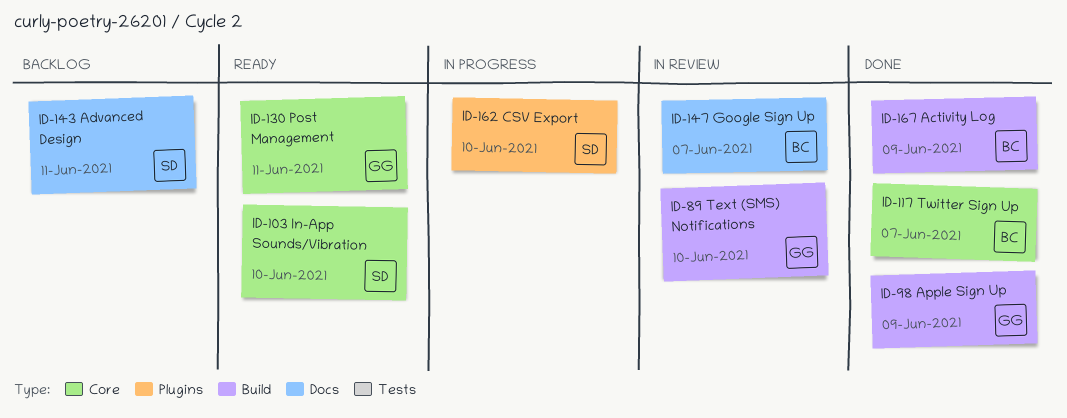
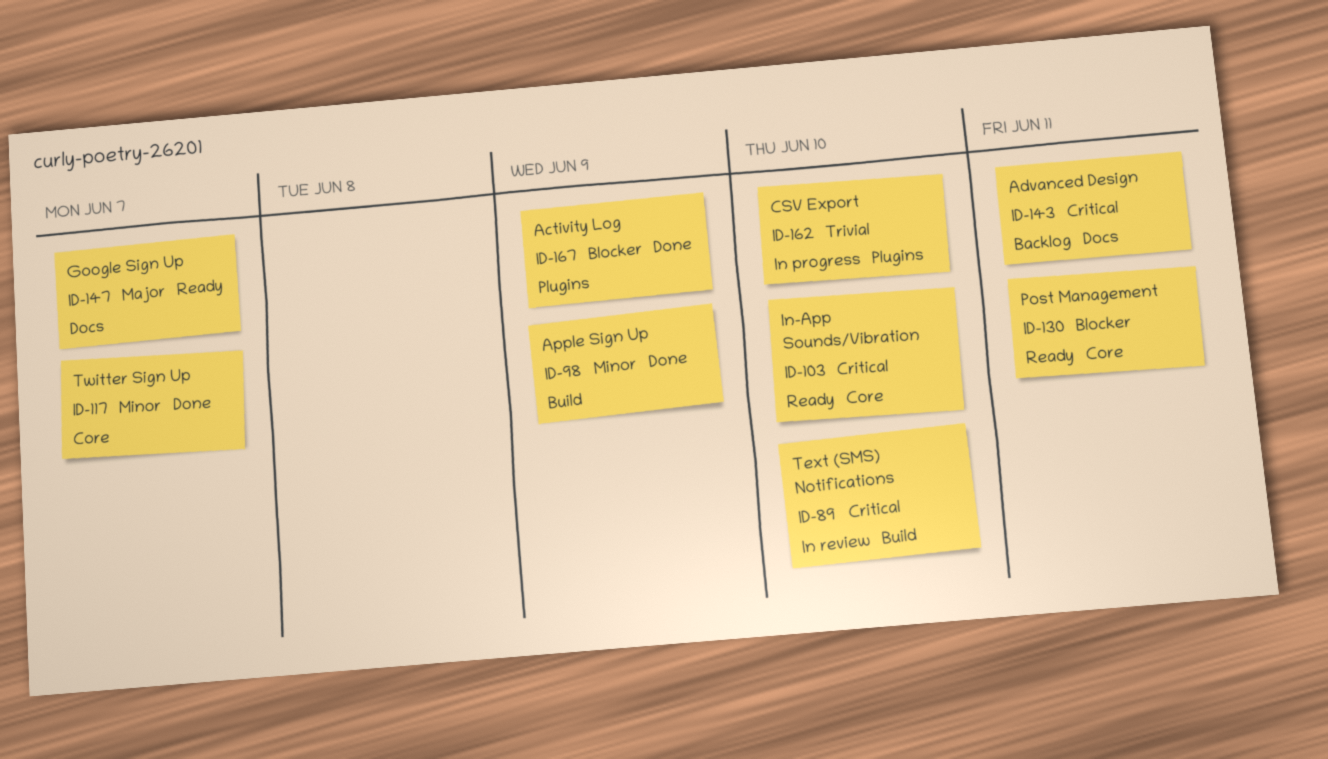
ID-147, status: In review -> Ready
ID-167, label: Build -> Plugins

